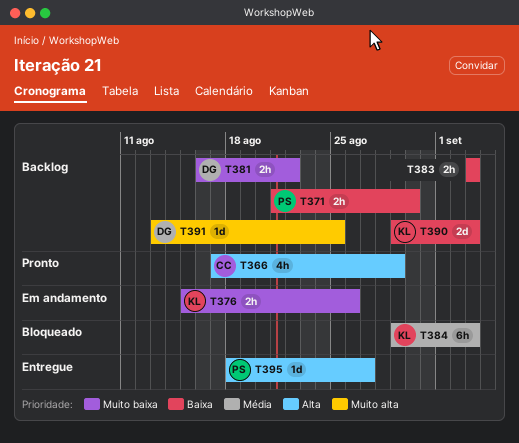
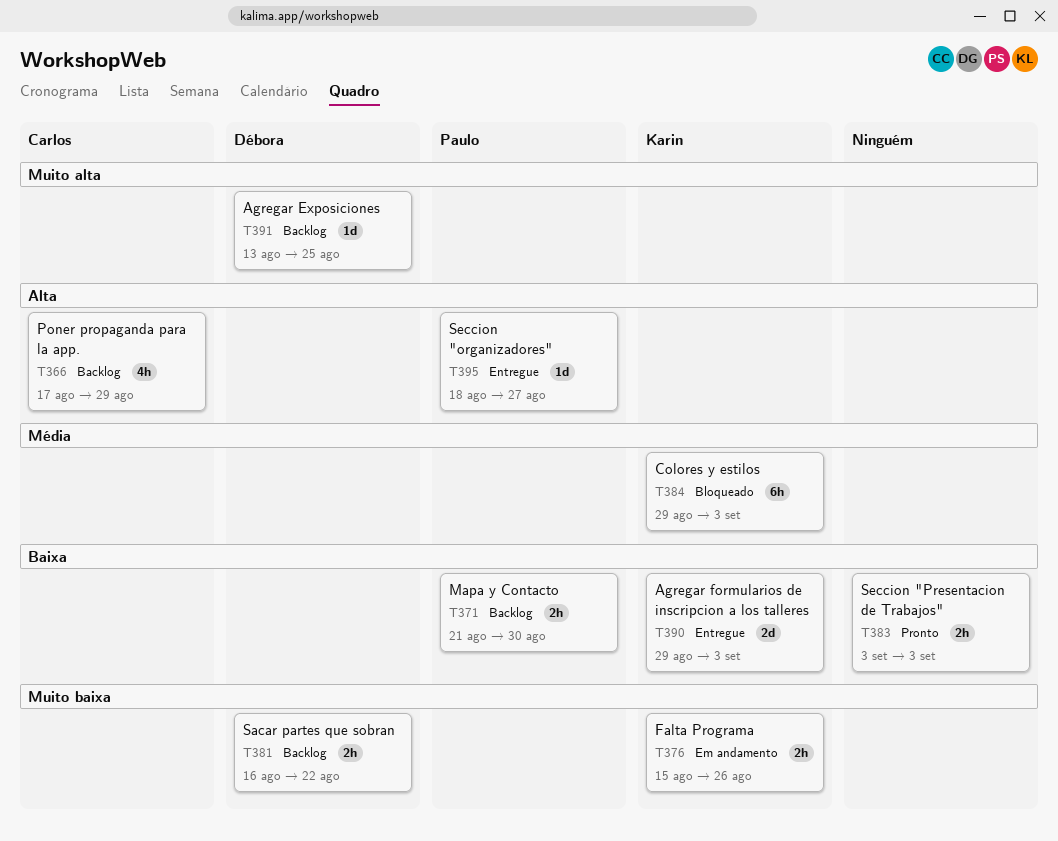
T366, status: Pronto -> Backlog
T383, status: Backlog -> Pronto
T390, status: Backlog -> Entregue

